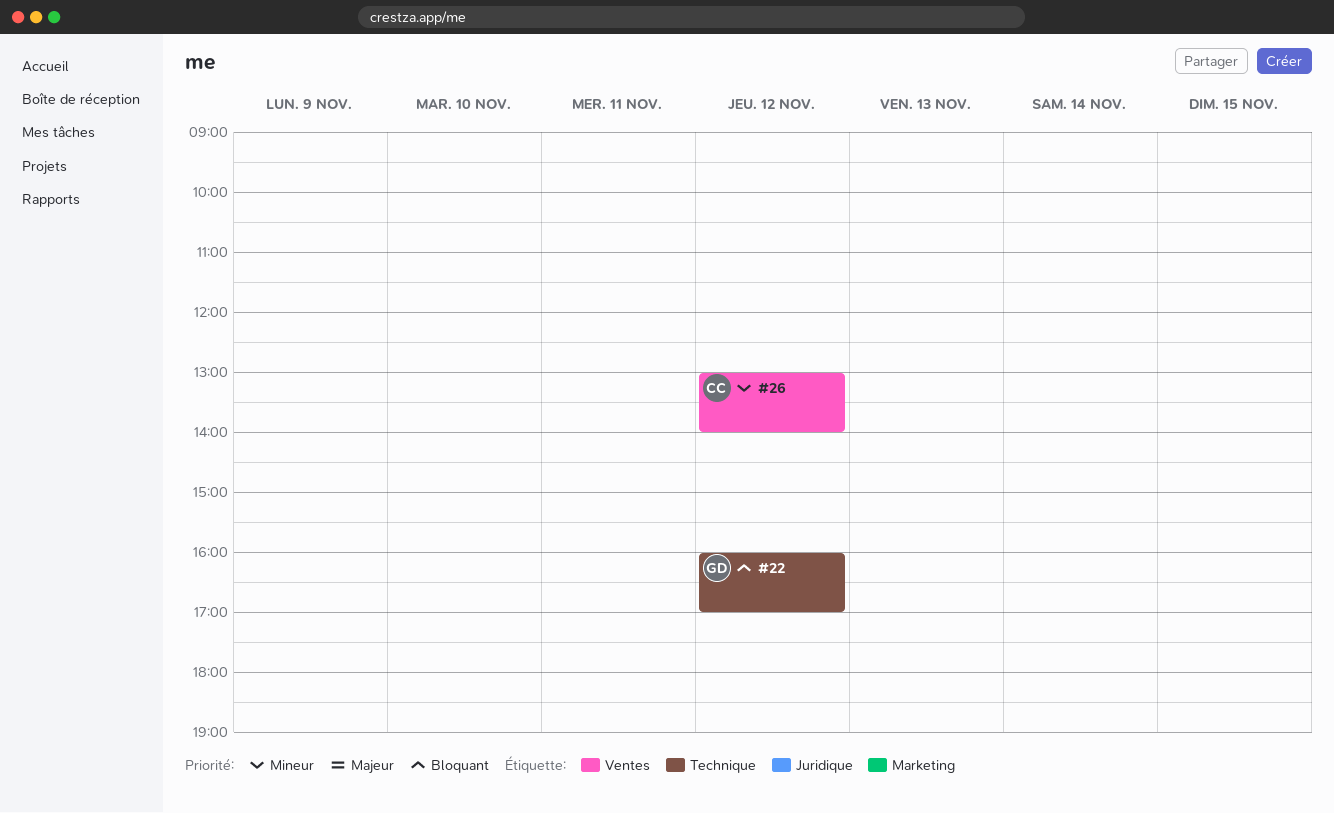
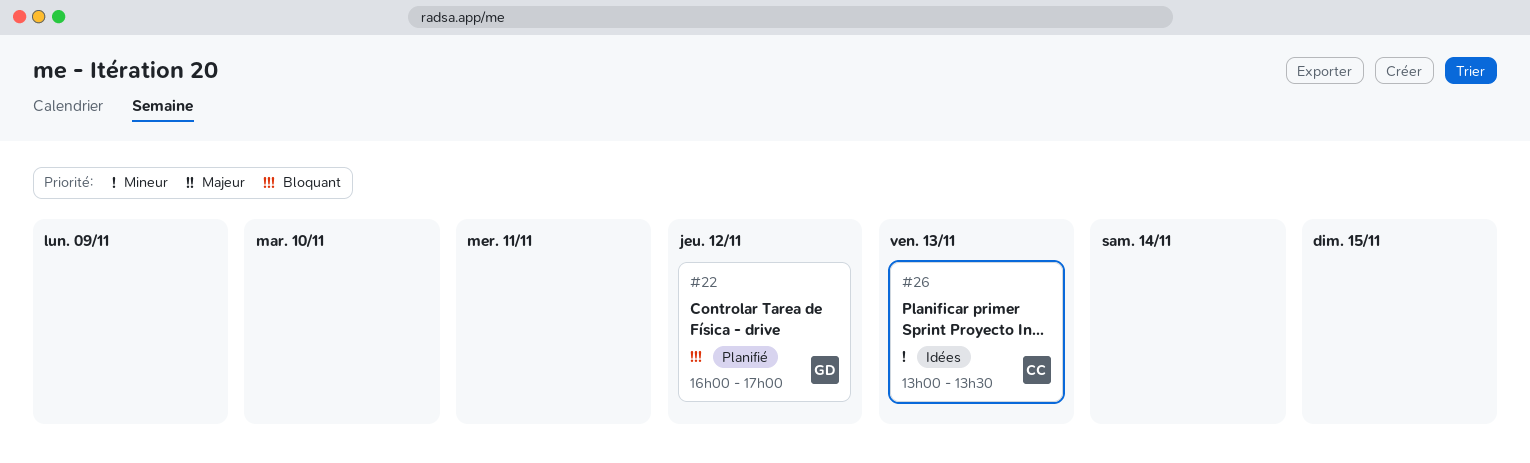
#26, day: Nov 12 -> Nov 13
#26, ends: 14:00 -> 13:30

